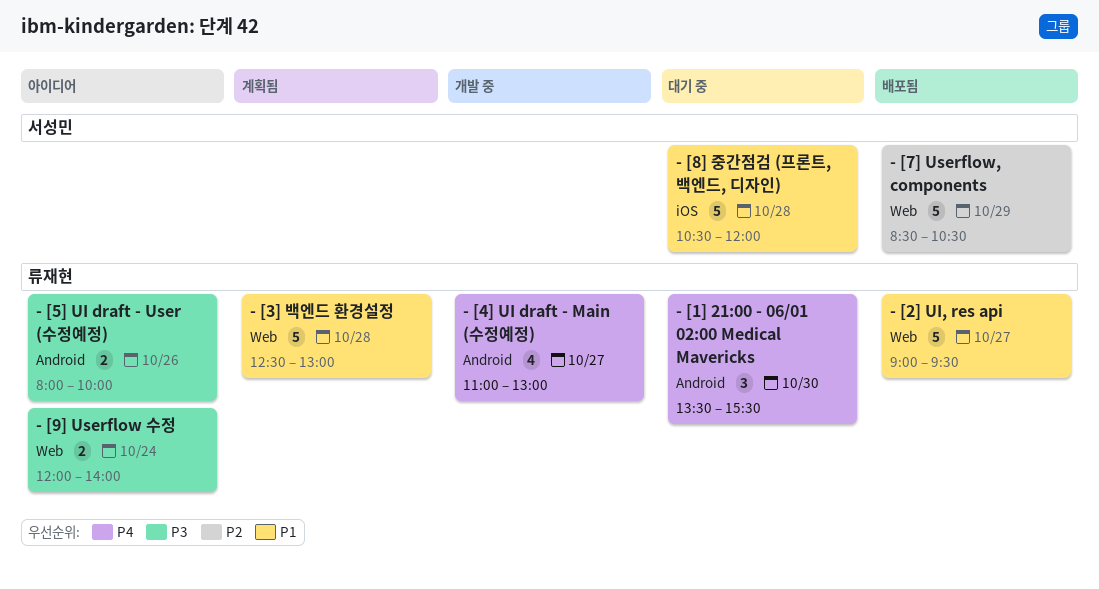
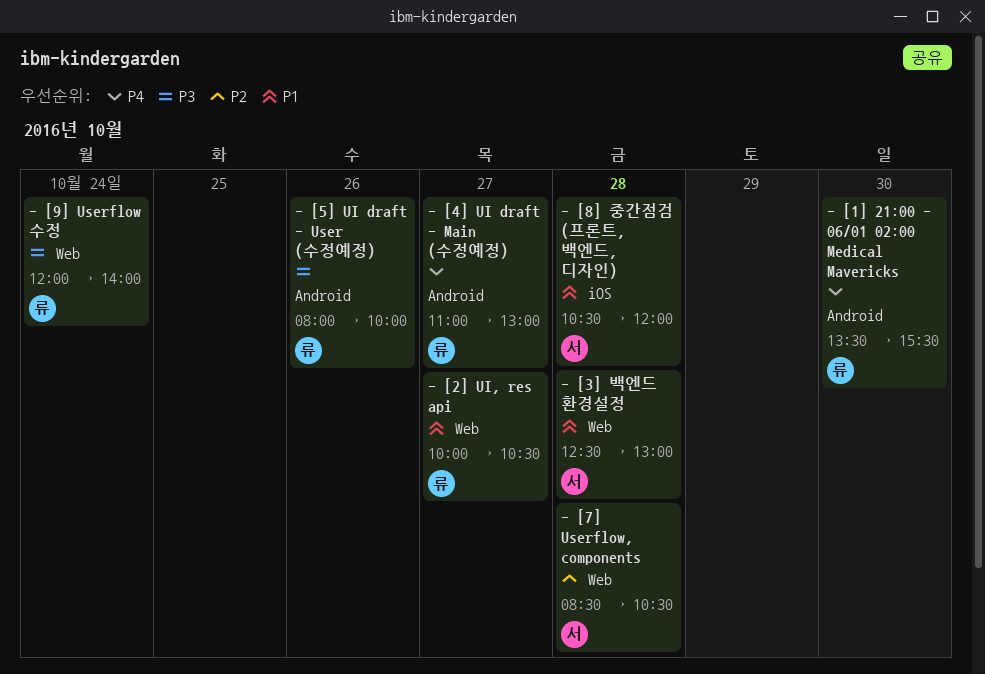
- [2] UI, res api, begins: 09:00 -> 10:00
- [2] UI, res api, ends: 09:30 -> 10:30
- [3] 백엔드 환경설정, owner: 류재현 -> 서성민
- [7] Userflow, components, day: Oct 29 -> Oct 28

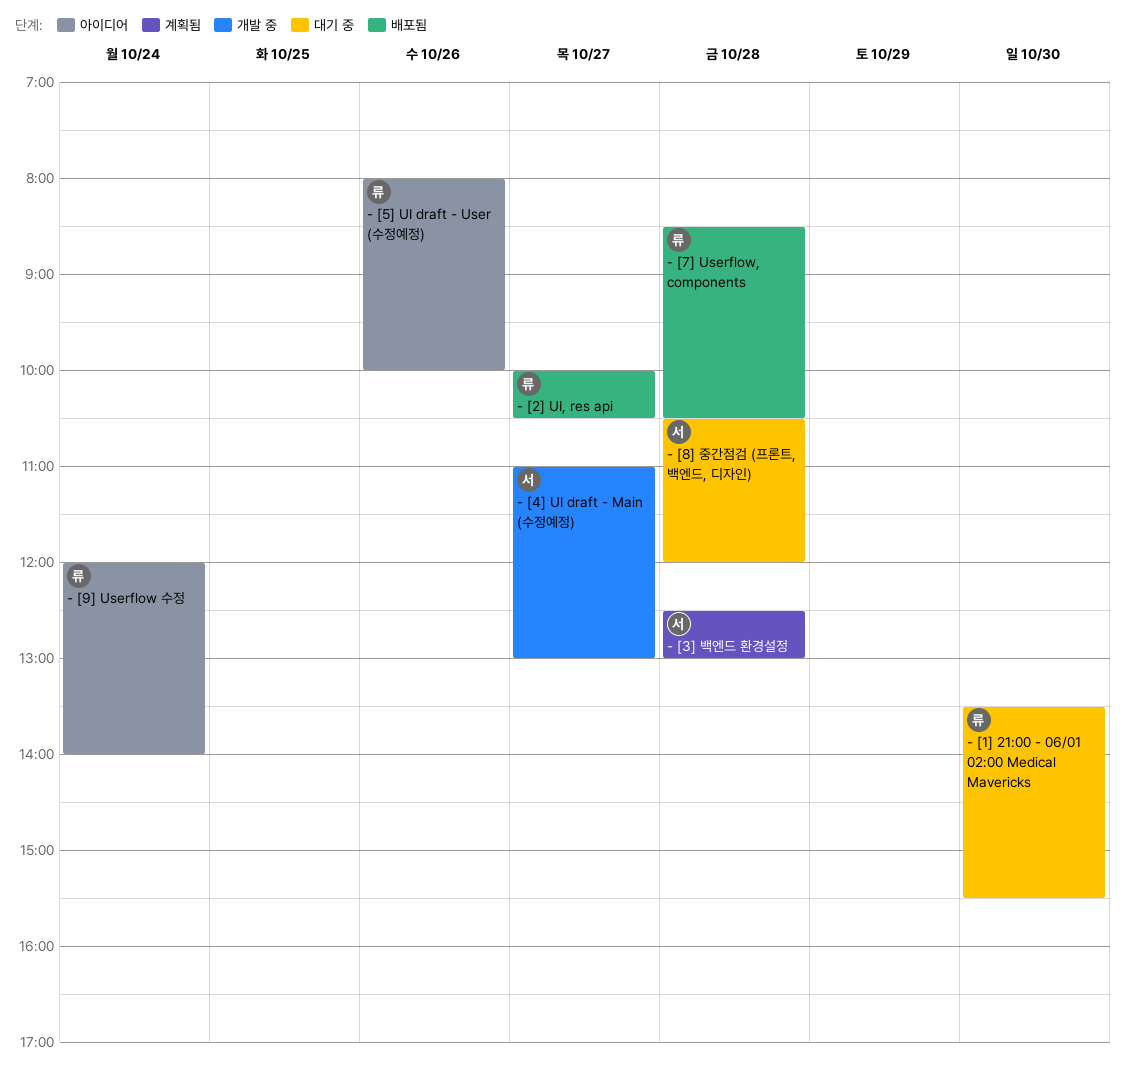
- [4] UI draft - Main (수정예정), owner: 류 -> 서
- [7] Userflow, components, owner: 서 -> 류

